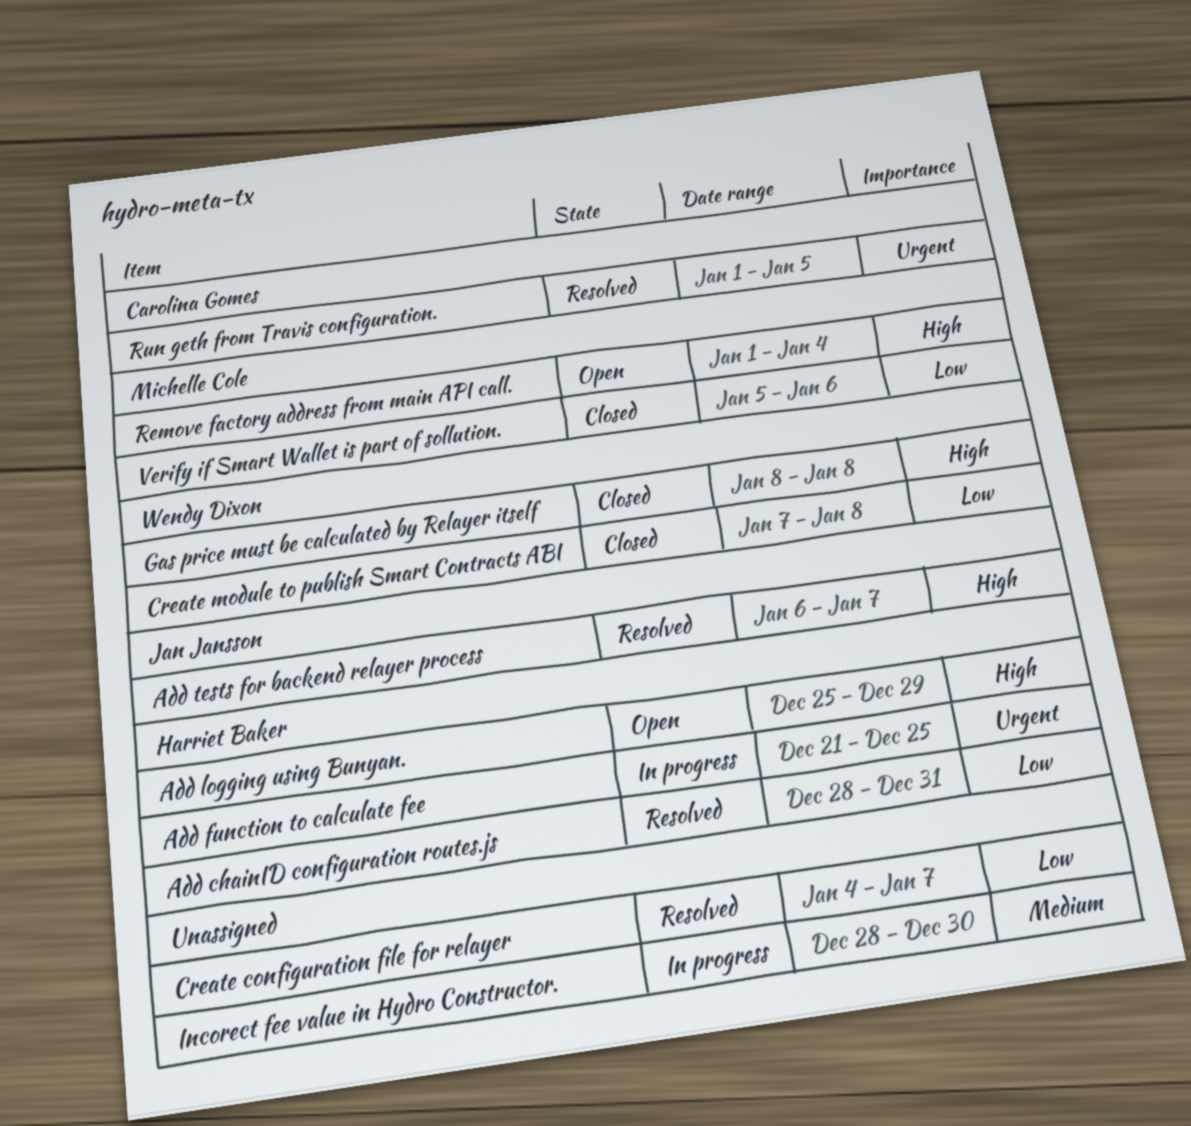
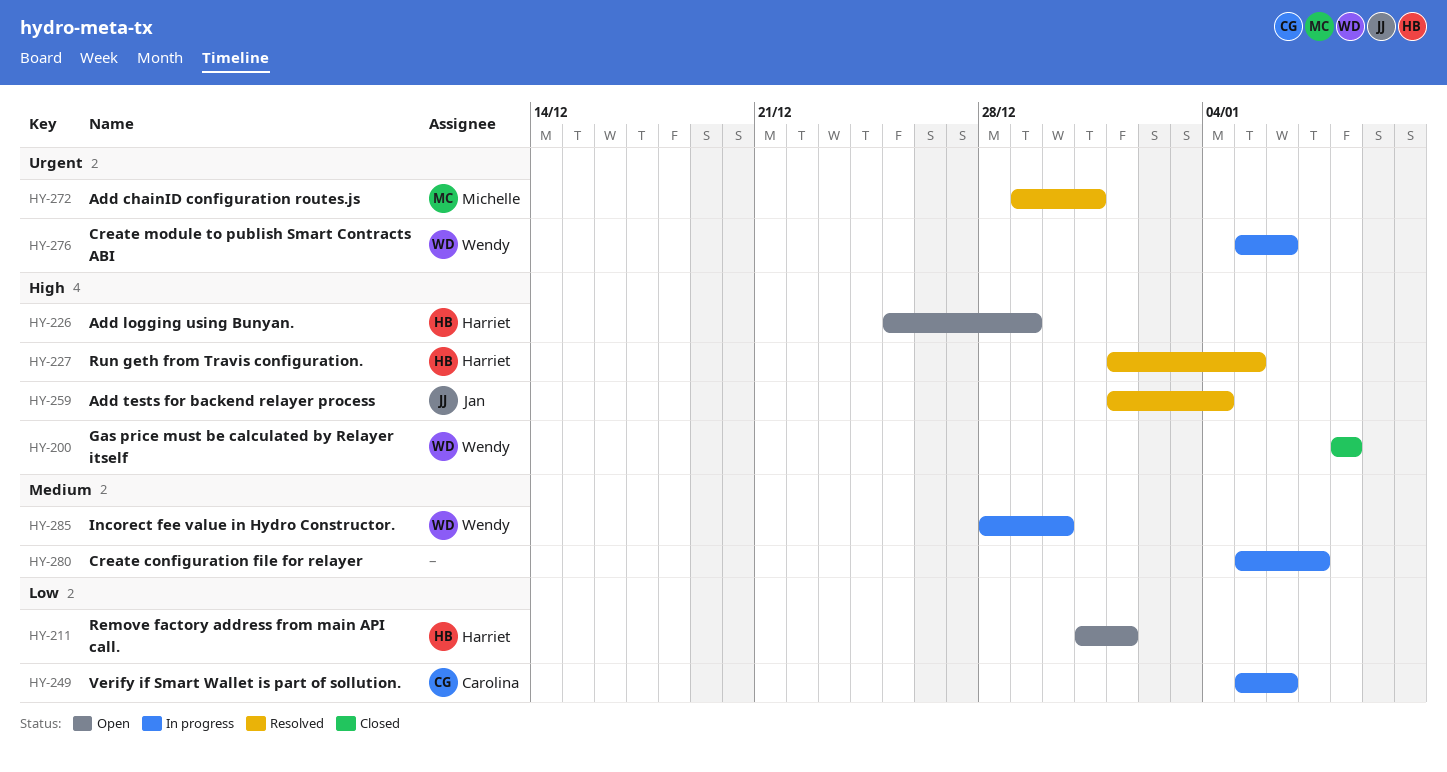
Add chainID configuration routes.js, owner: Harriet Baker -> Michelle Cole
Add chainID configuration routes.js, priority: Low -> Urgent
Add chainID configuration routes.js, start: Dec 28 -> Dec 29
Add function to calculate fee: present -> none
Add tests for backend relayer process, start: Jan 6 -> Jan 1
Add tests for backend relayer process, due: Jan 7 -> Jan 4
Create configuration file for relayer, status: Resolved -> In progress
Create configuration file for relayer, priority: Low -> Medium
Create configuration file for relayer, start: Jan 4 -> Jan 5
Create module to publish Smart Contracts ABI, status: Closed -> In progress
Create module to publish Smart Contracts ABI, priority: Low -> Urgent
Create module to publish Smart Contracts ABI, start: Jan 7 -> Jan 5
Create module to publish Smart Contracts ABI, due: Jan 8 -> Jan 6
Incorect fee value in Hydro Constructor., owner: none -> Wendy Dixon
Remove factory address from main API call., owner: Michelle Cole -> Harriet Baker
Remove factory address from main API call., priority: High -> Low
Remove factory address from main API call., start: Jan 1 -> Dec 31
Remove factory address from main API call., due: Jan 4 -> Jan 1
Run geth from Travis configuration., owner: Carolina Gomes -> Harriet Baker
Run geth from Travis configuration., priority: Urgent -> High
Verify if Smart Wallet is part of sollution., status: Closed -> In progress
Verify if Smart Wallet is part of sollution., owner: Michelle Cole -> Carolina Gomes

